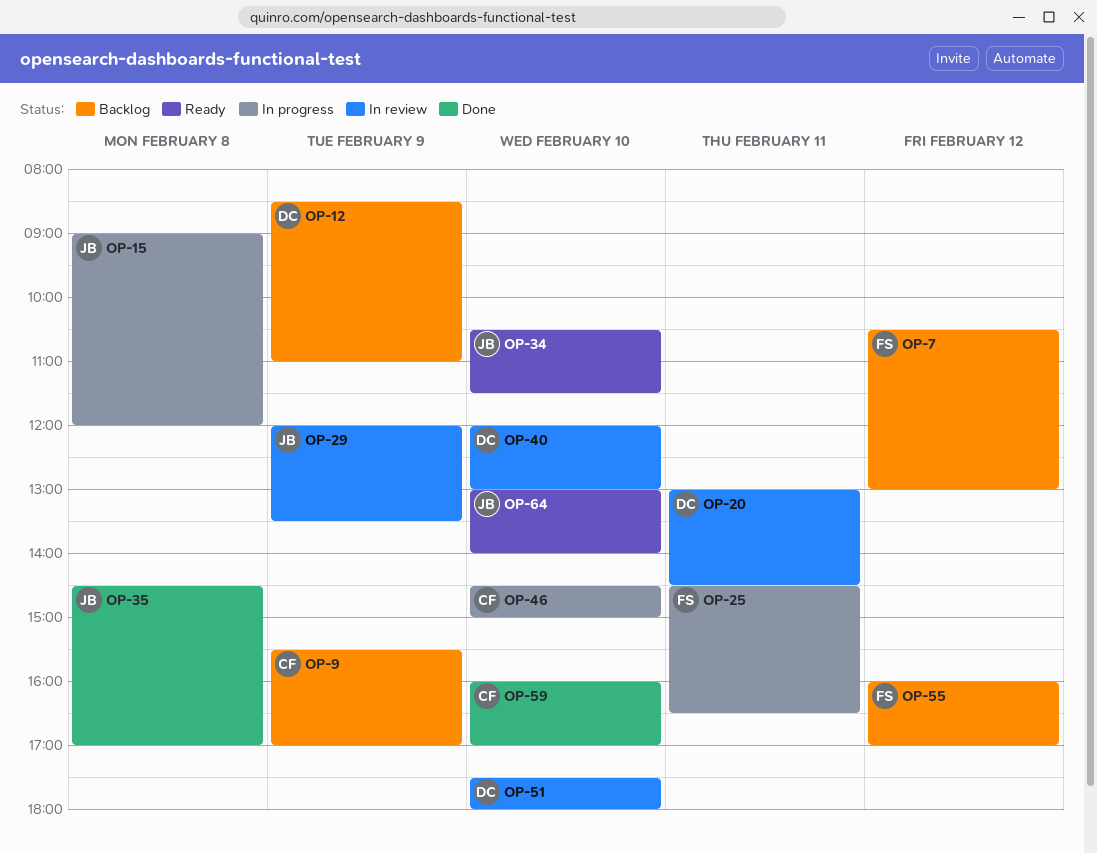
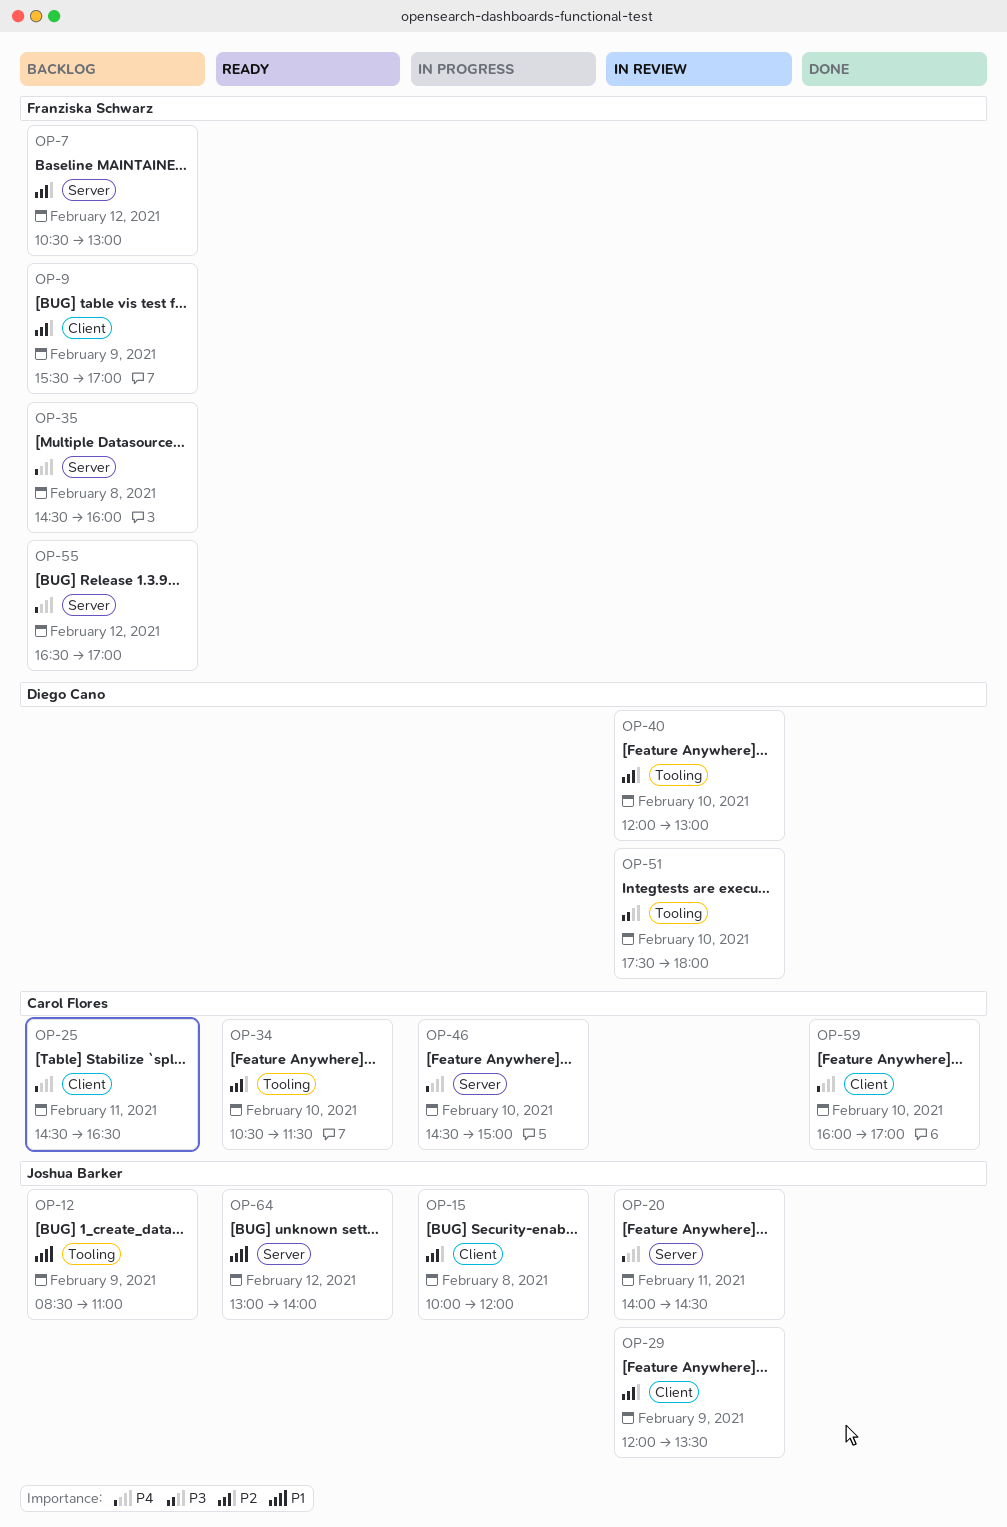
OP-9, owner: Carol Flores -> Franziska Schwarz
OP-12, owner: Diego Cano -> Joshua Barker
OP-15, begins: 09:00 -> 10:00
OP-20, owner: Diego Cano -> Joshua Barker
OP-20, begins: 13:00 -> 14:00
OP-25, status: In progress -> Backlog
OP-25, owner: Franziska Schwarz -> Carol Flores
OP-34, owner: Joshua Barker -> Carol Flores
OP-35, status: Done -> Backlog
OP-35, owner: Joshua Barker -> Franziska Schwarz
OP-35, ends: 17:00 -> 16:00
OP-55, begins: 16:00 -> 16:30
OP-64, day: Feb 10 -> Feb 12

